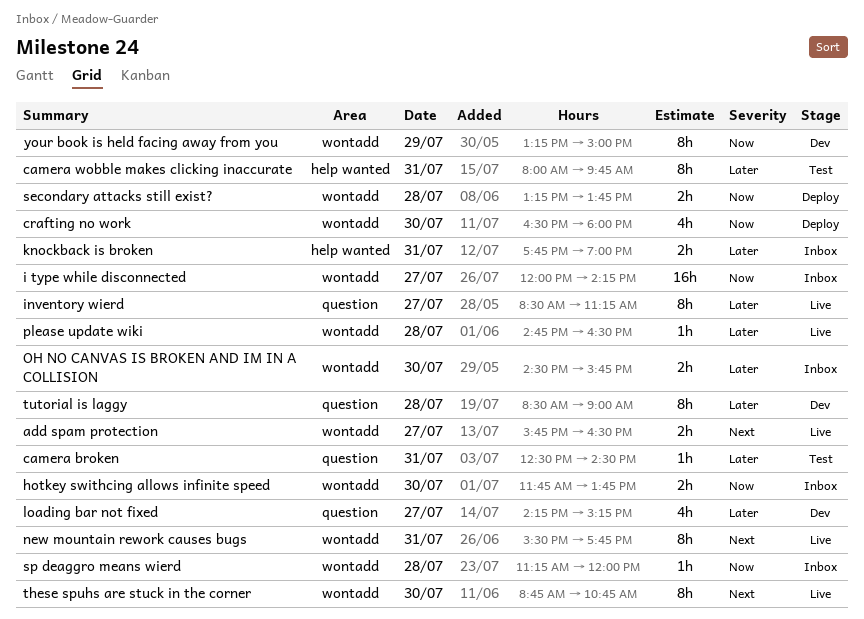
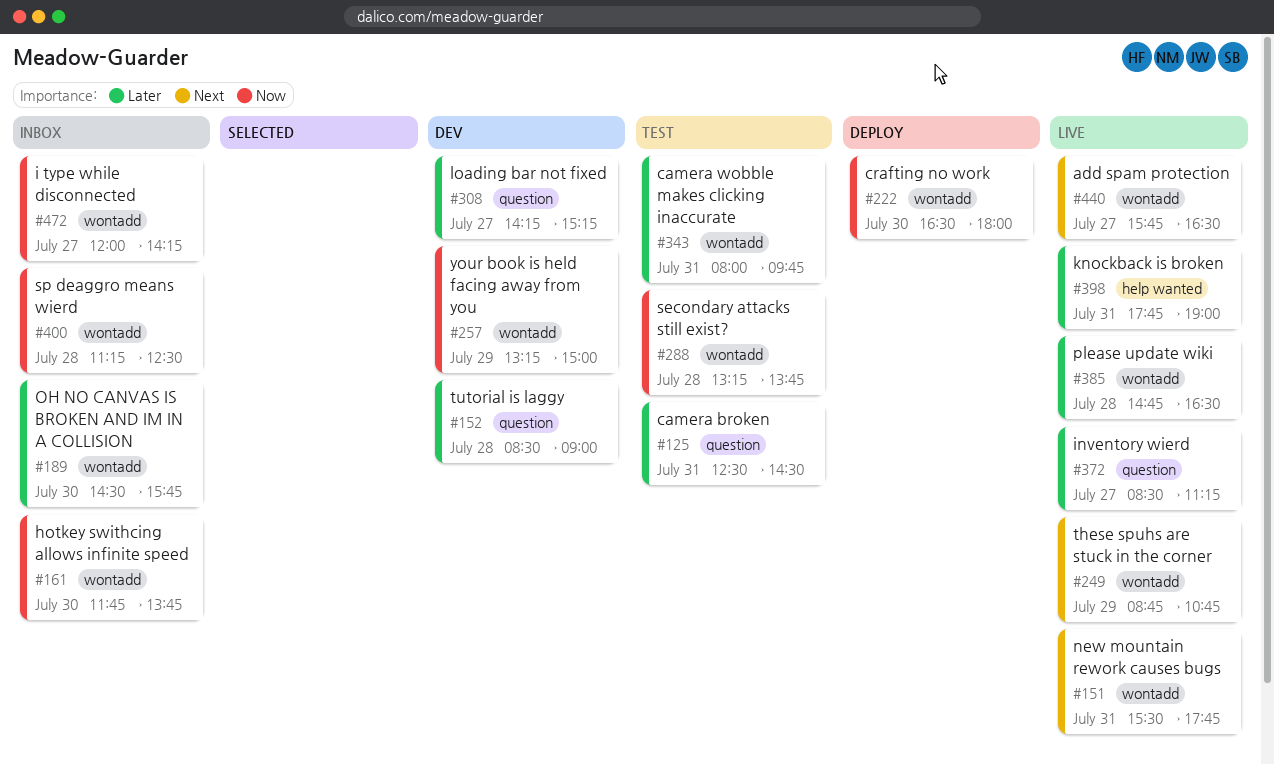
camera wobble makes clicking inaccurate, label: help wanted -> wontadd
knockback is broken, status: Inbox -> Live
secondary attacks still exist?, status: Deploy -> Test
sp deaggro means wierd, ends: 12:00 -> 12:30
these spuhs are stuck in the corner, day: Jul 30 -> Jul 29

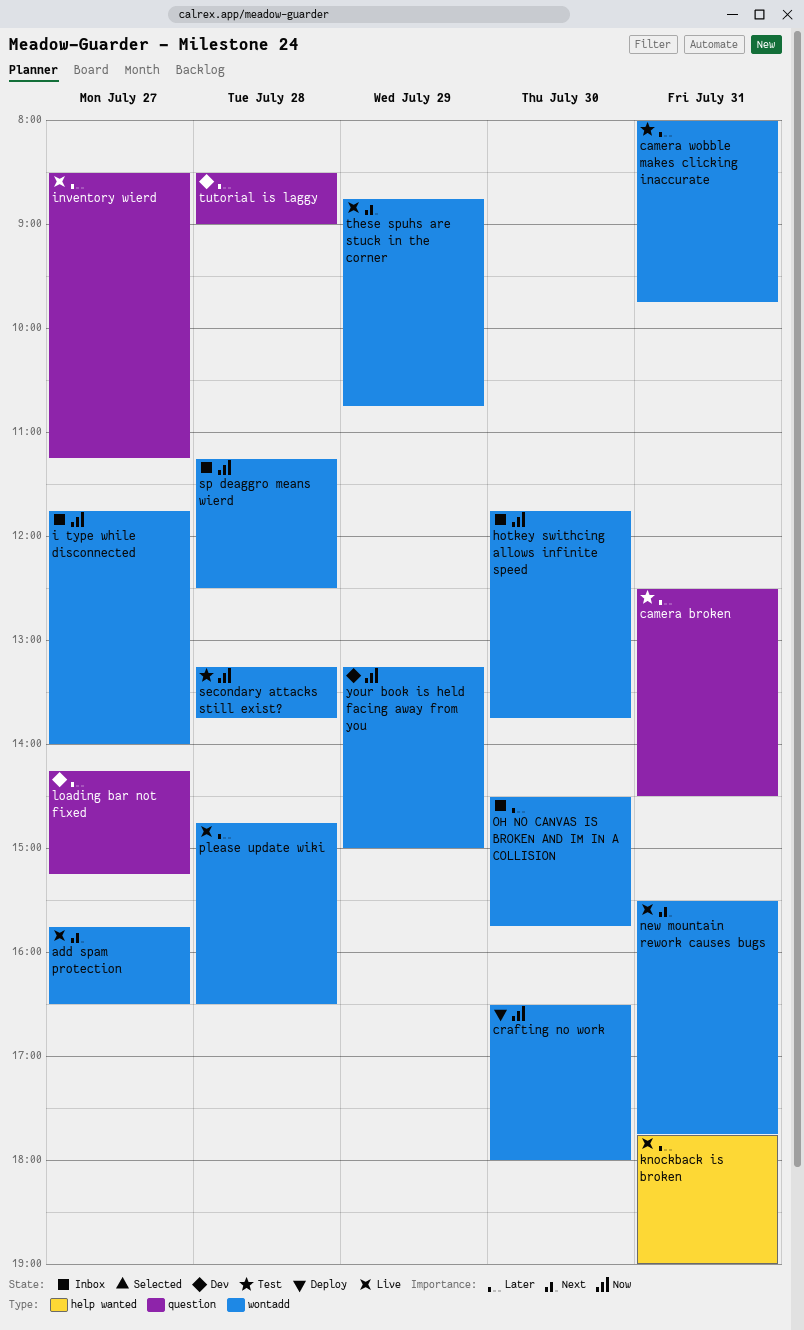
i type while disconnected, begins: 12:00 -> 11:45
i type while disconnected, ends: 14:15 -> 14:00

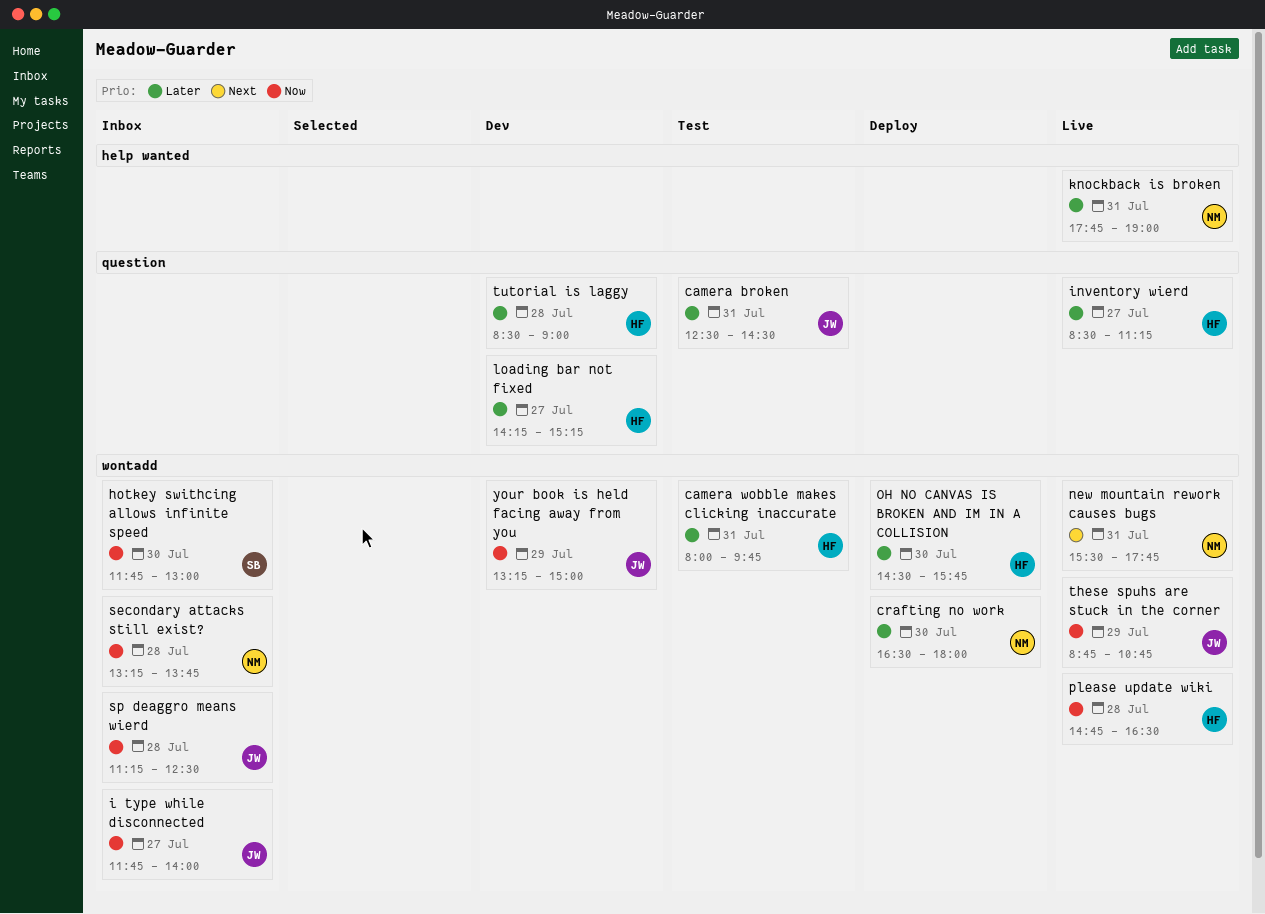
add spam protection: present -> none
crafting no work, priority: Now -> Later
hotkey swithcing allows infinite speed, ends: 13:45 -> 13:00
OH NO CANVAS IS BROKEN AND IM IN A COLLISION, status: Inbox -> Deploy
please update wiki, priority: Later -> Now
secondary attacks still exist?, status: Test -> Inbox
these spuhs are stuck in the corner, priority: Next -> Now

